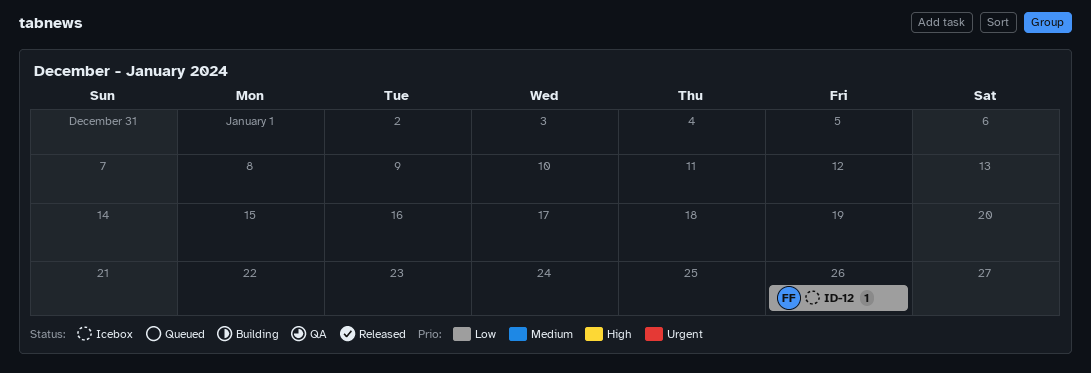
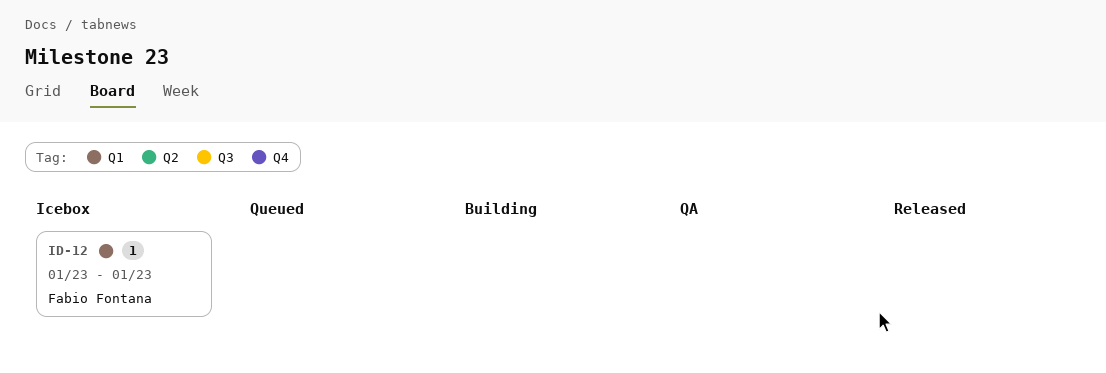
ID-12, start: Jan 26 -> Jan 23
ID-12, due: Jan 26 -> Jan 23

